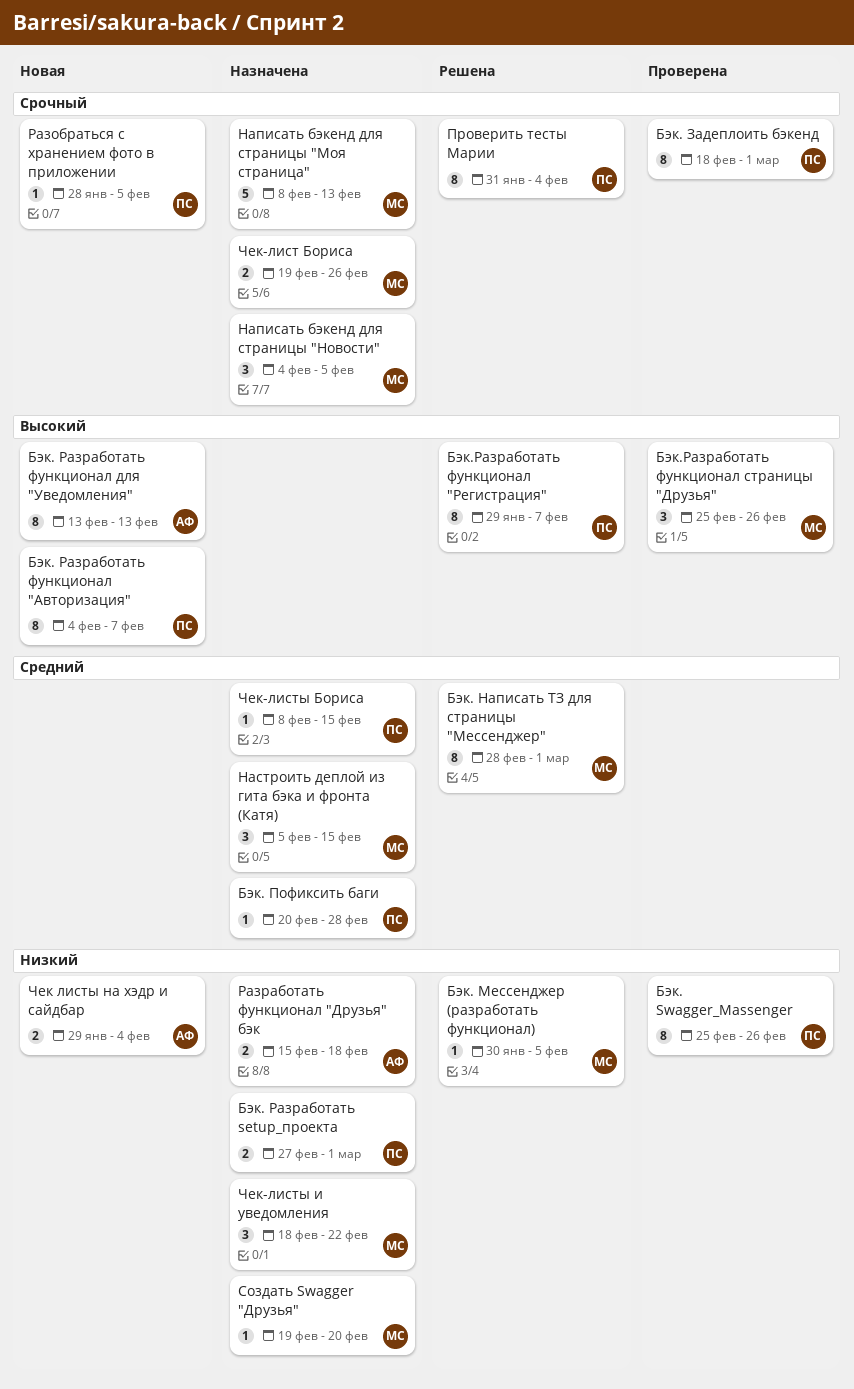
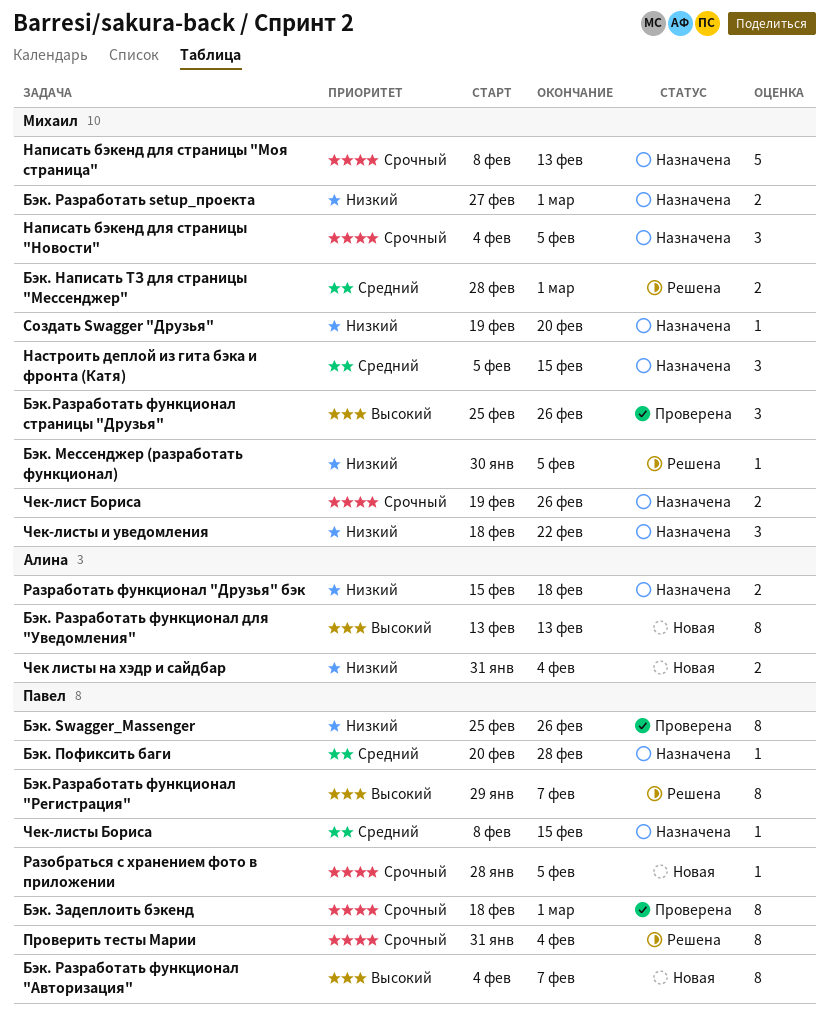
Бэк. Написать ТЗ для страницы "Мессенджер", estimate: 8 -> 2
Бэк. Разработать setup_проекта, owner: Павел -> Михаил
Чек листы на хэдр и сайдбар, start: Jan 29 -> Jan 31

